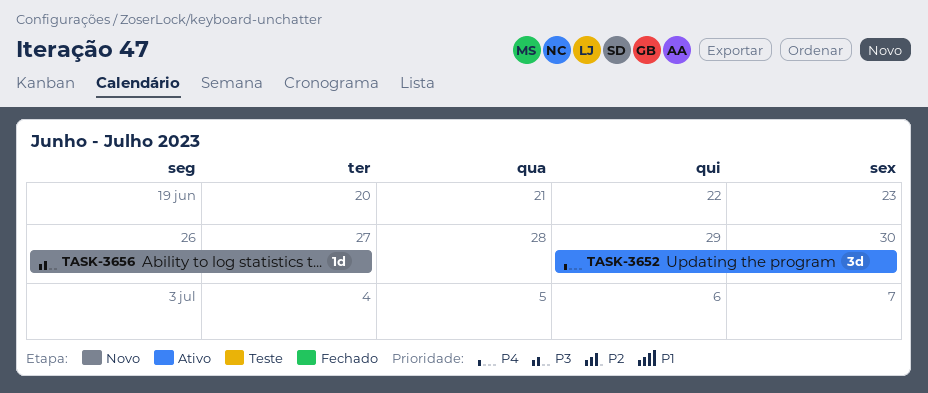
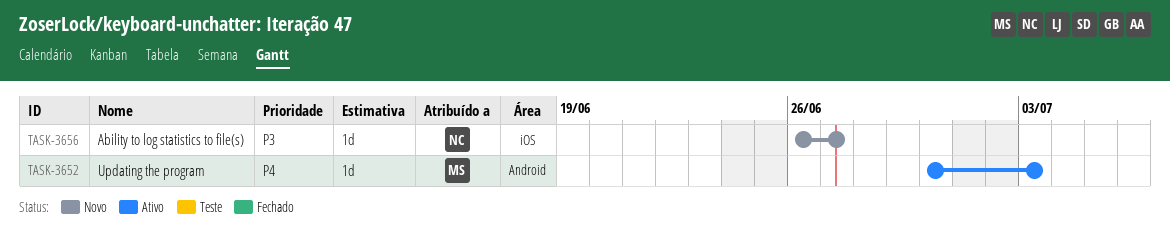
TASK-3652, estimate: 3d -> 1d
TASK-3652, start: Jun 29 -> Jun 30
TASK-3652, due: Jun 30 -> Jul 3

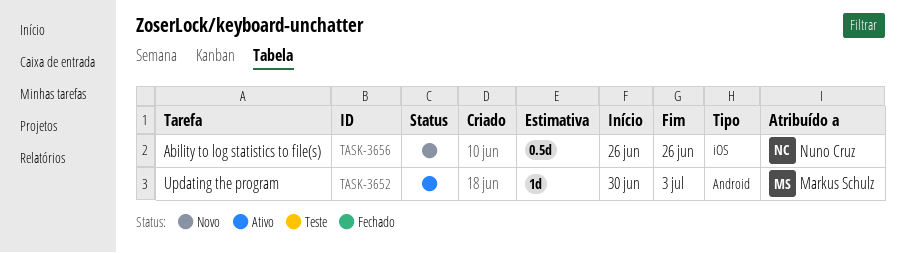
TASK-3656, estimate: 1d -> 0.5d
TASK-3656, due: Jun 27 -> Jun 26

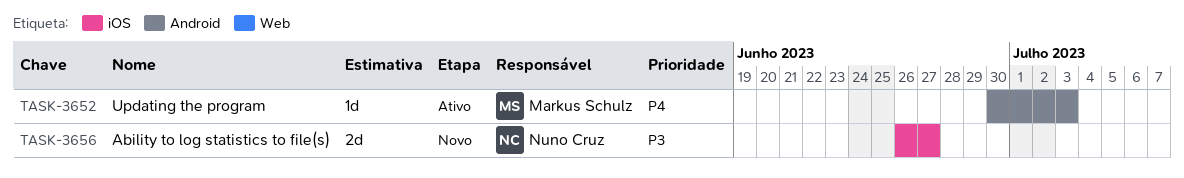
TASK-3656, estimate: 0.5d -> 2d
TASK-3656, due: Jun 26 -> Jun 27

